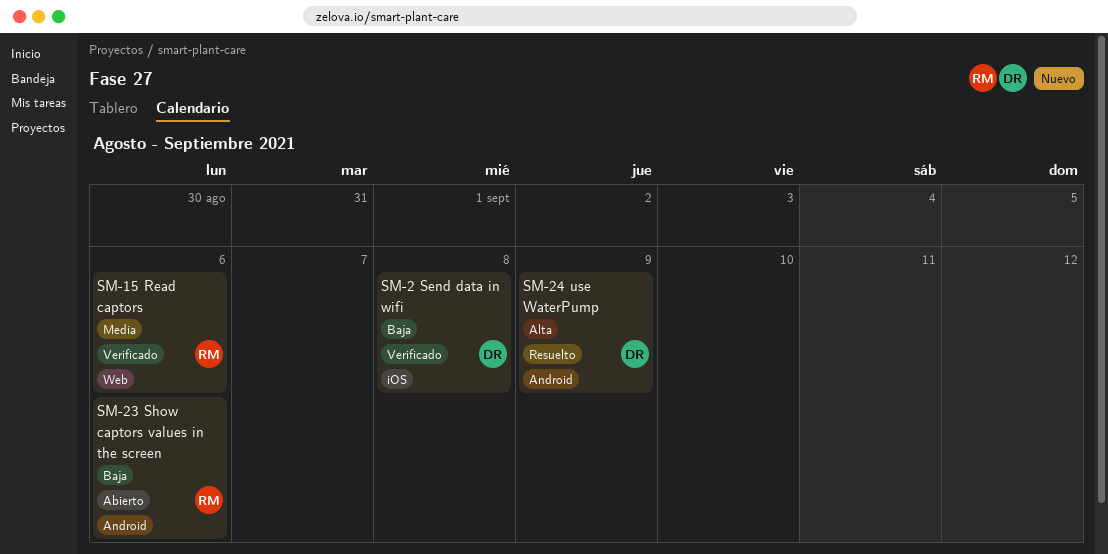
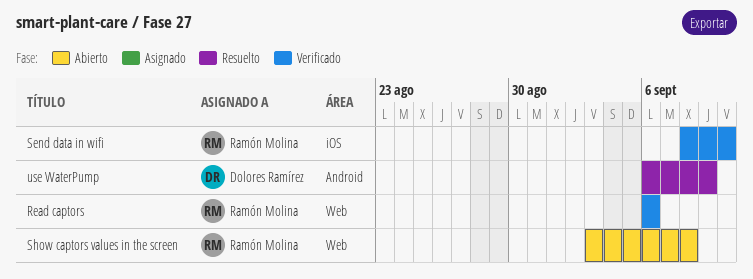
Send data in wifi, owner: Dolores Ramírez -> Ramón Molina
Send data in wifi, due: Sep 8 -> Sep 10
Show captors values in the screen, label: Android -> Web
Show captors values in the screen, due: Sep 6 -> Sep 8

